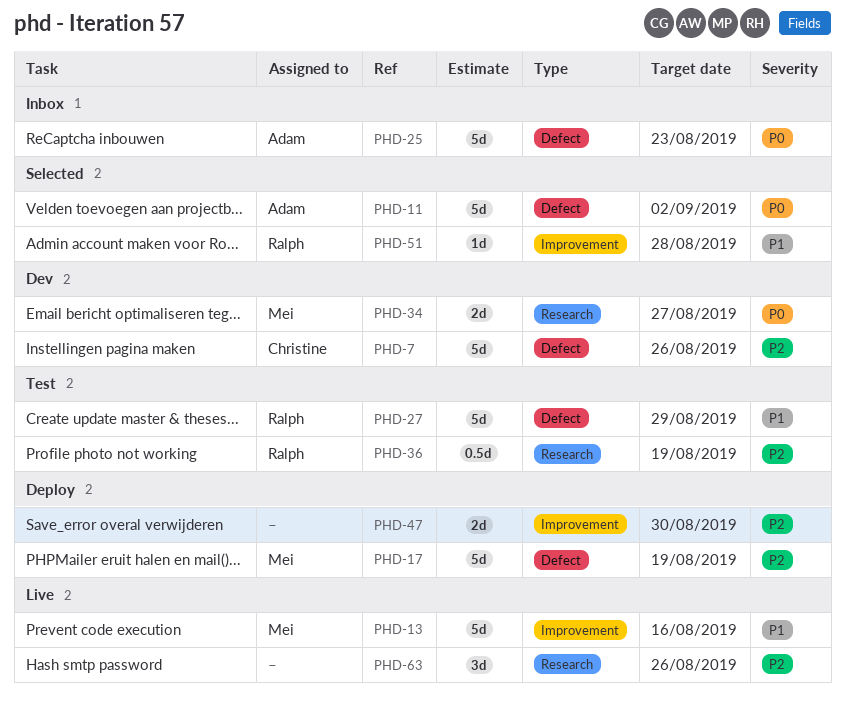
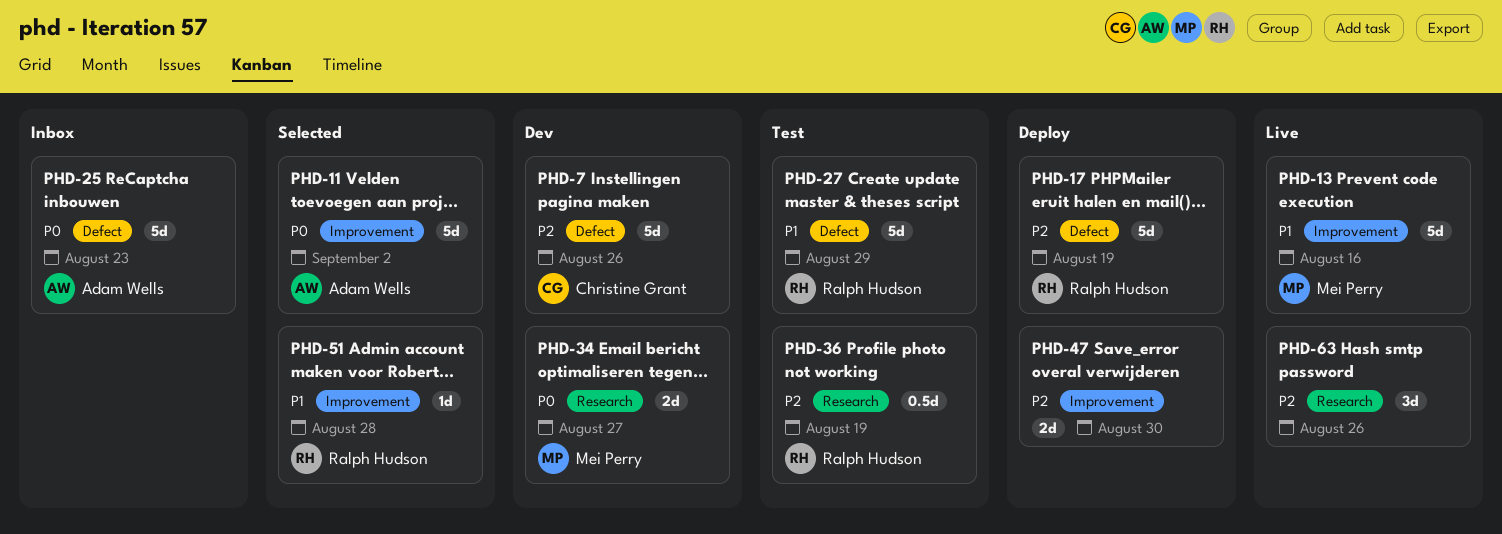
PHD-11, label: Defect -> Improvement
PHD-17, owner: Mei Perry -> Ralph Hudson

